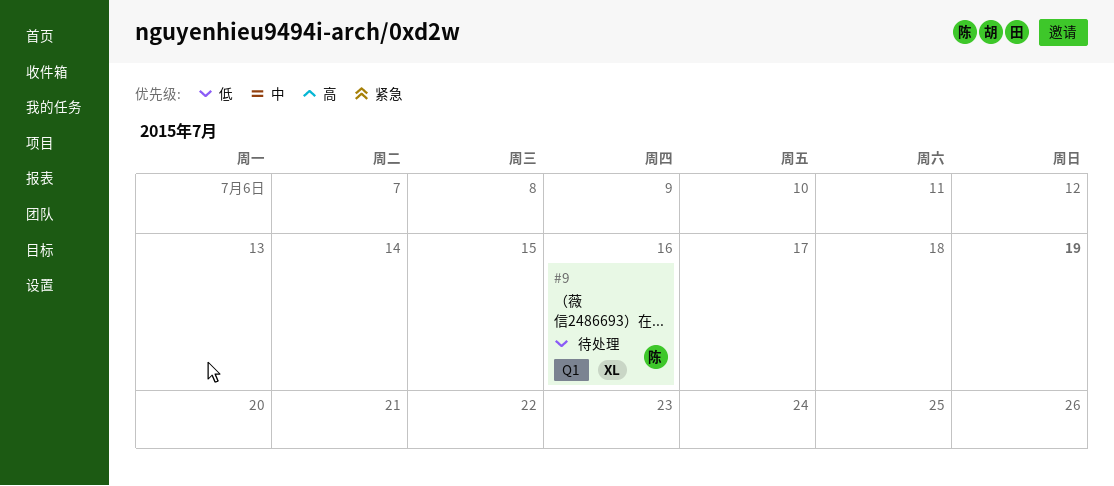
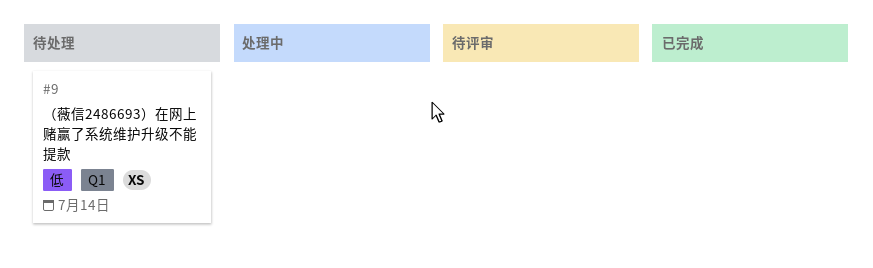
#9, estimate: XL -> XS
#9, due: Jul 16 -> Jul 14

